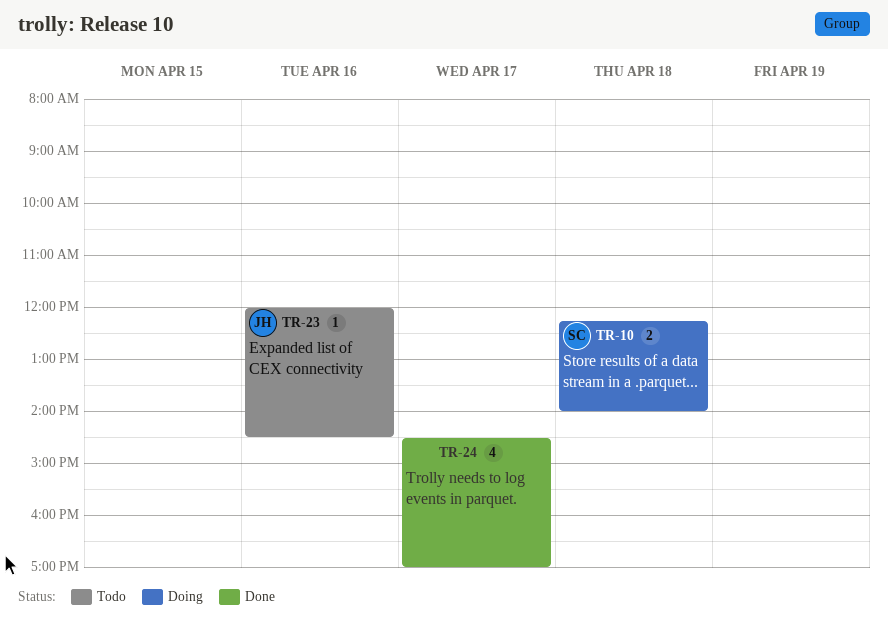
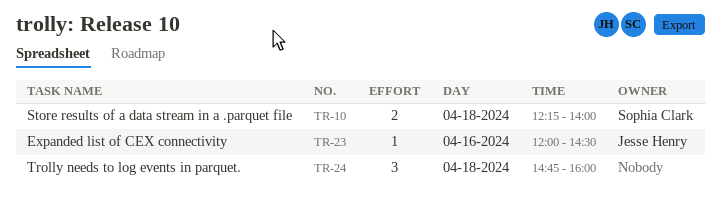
TR-24, estimate: 4 -> 3
TR-24, day: Apr 17 -> Apr 18
TR-24, begins: 14:30 -> 14:45
TR-24, ends: 17:00 -> 16:00

